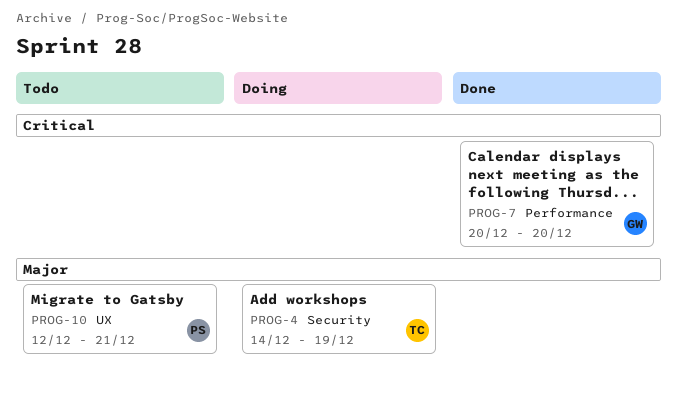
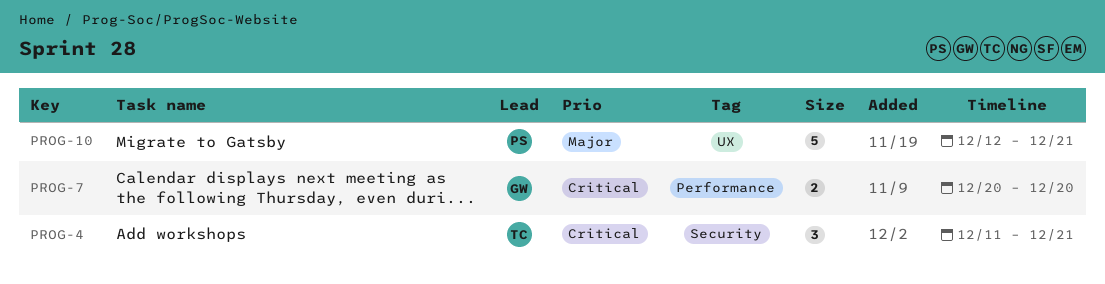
PROG-4, priority: Major -> Critical
PROG-4, start: Dec 14 -> Dec 11
PROG-4, due: Dec 19 -> Dec 21

